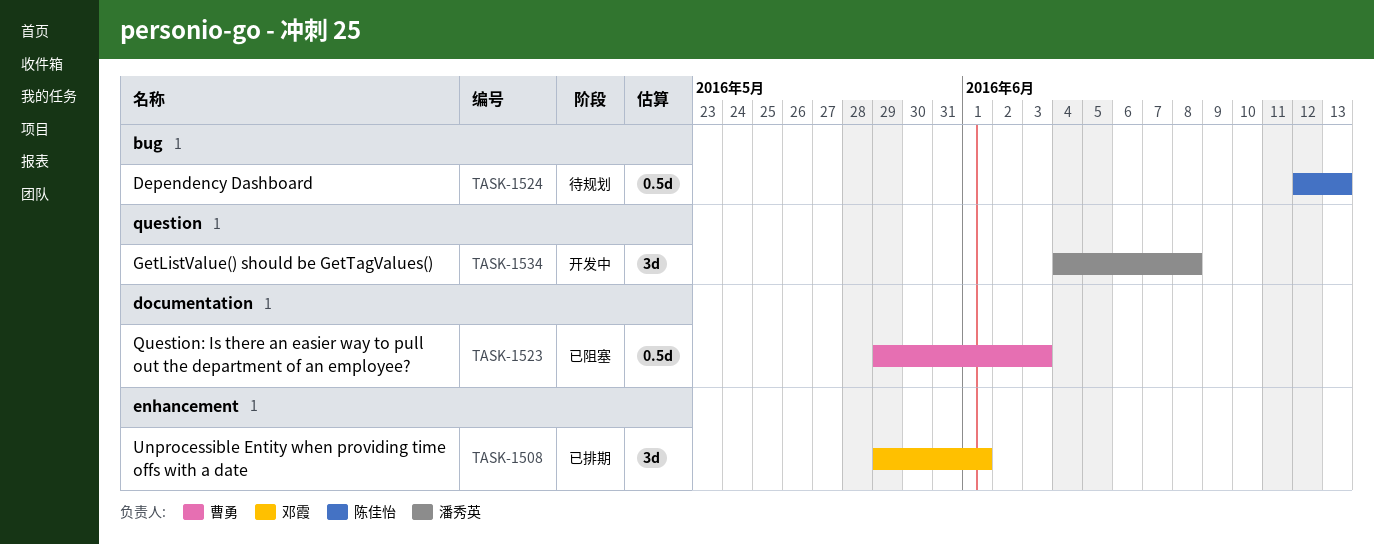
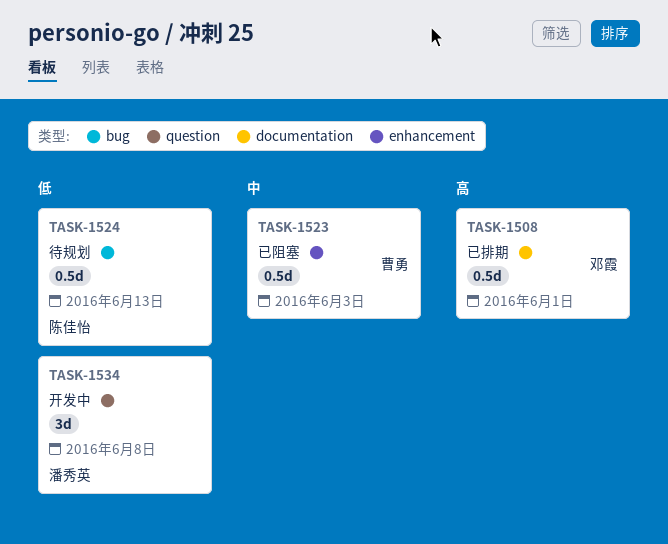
TASK-1508, label: enhancement -> documentation
TASK-1508, estimate: 3d -> 0.5d
TASK-1523, label: documentation -> enhancement

